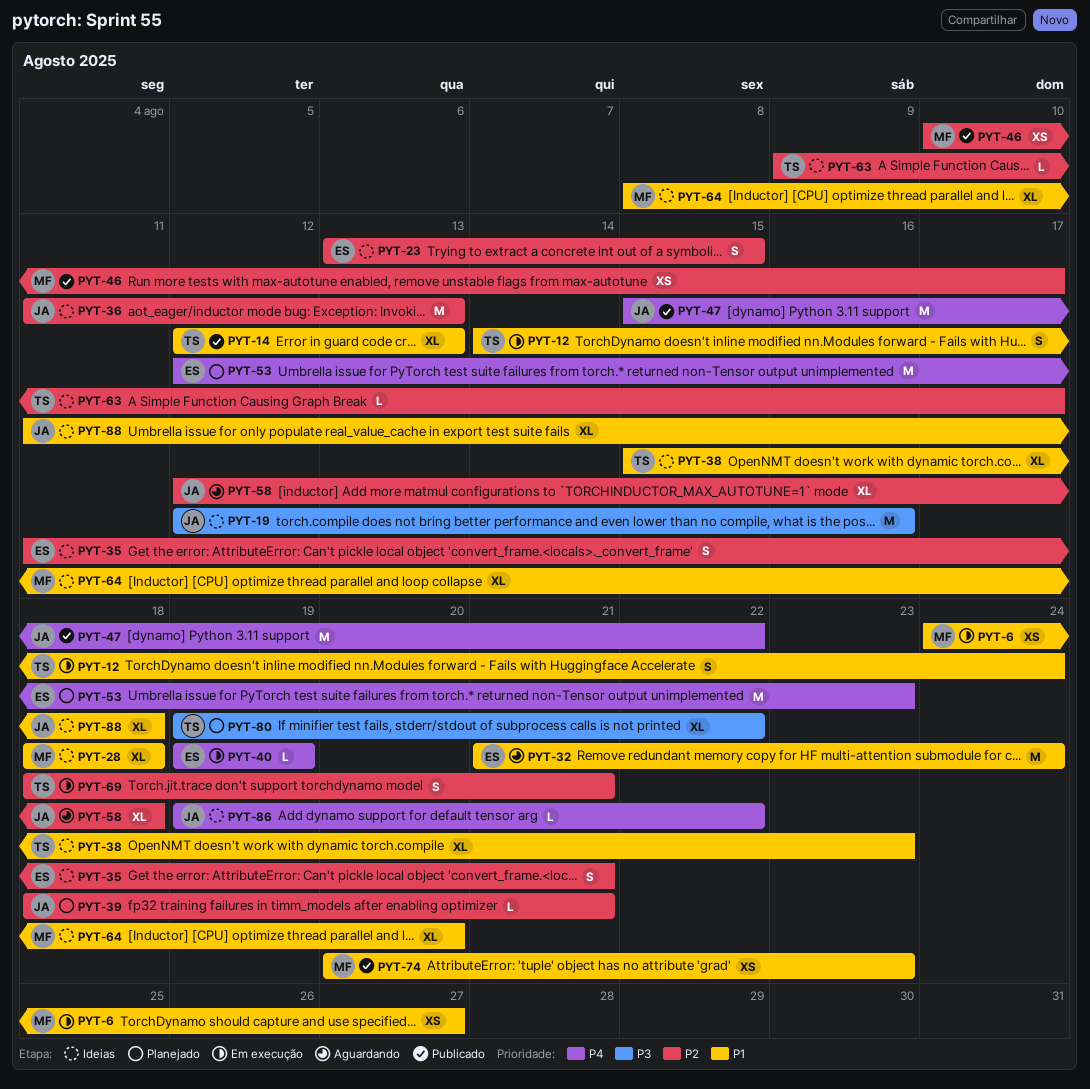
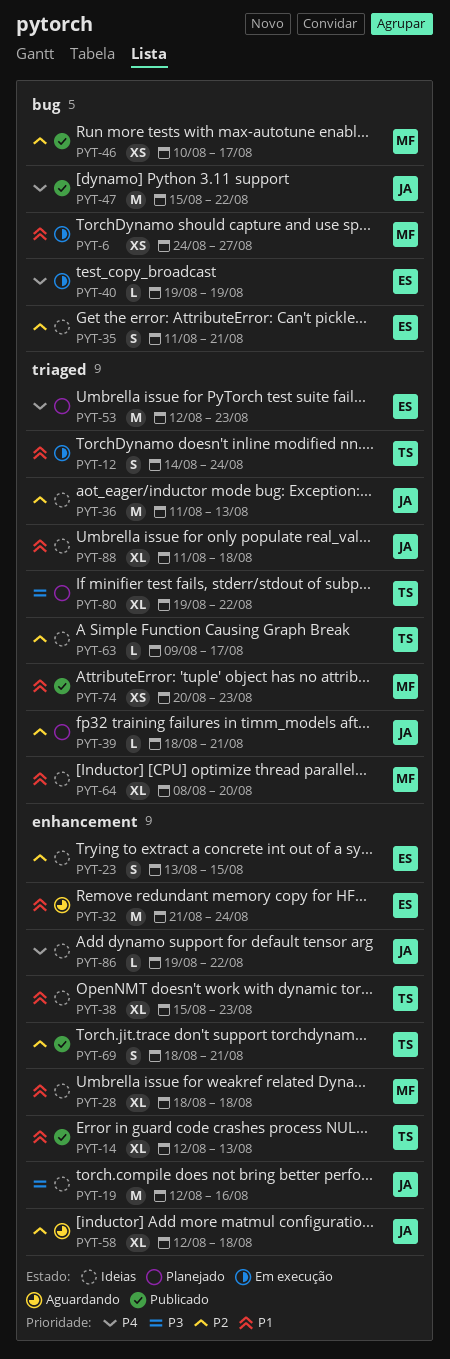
PYT-69, status: Em execução -> Publicado

